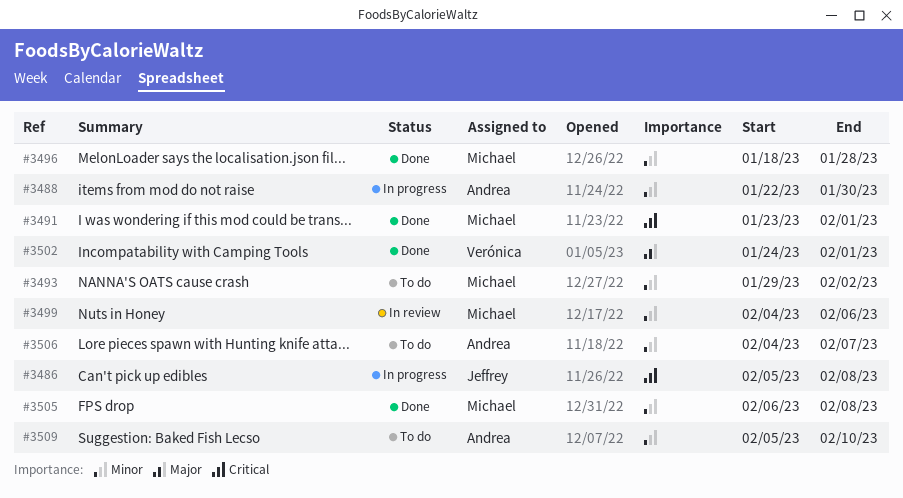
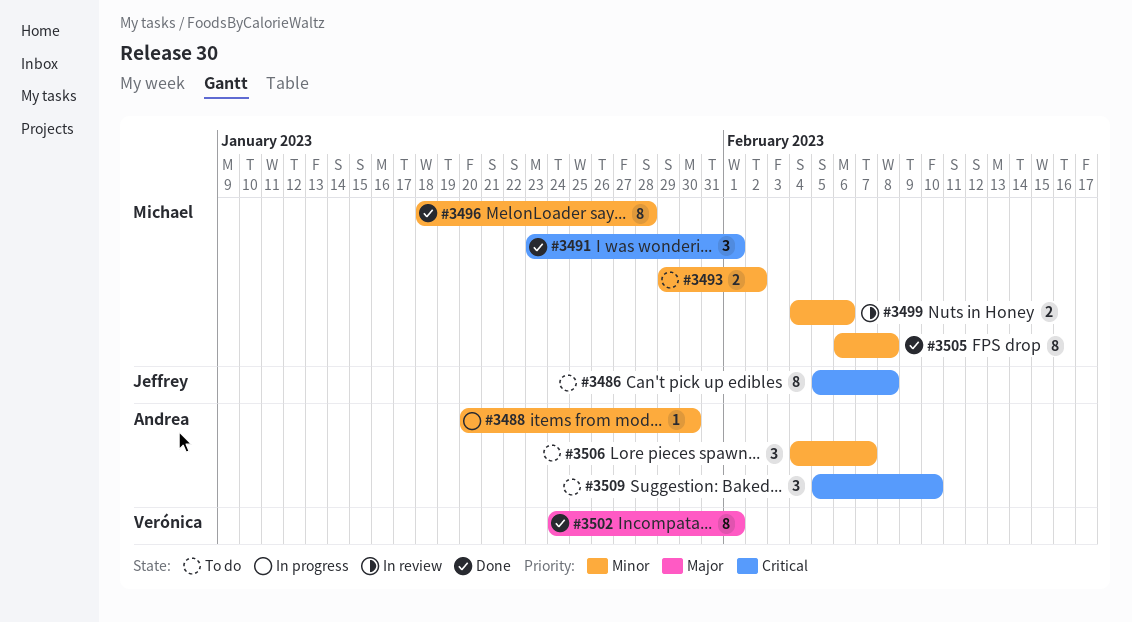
#3486, status: In progress -> To do
#3488, start: Jan 22 -> Jan 20
#3509, priority: Minor -> Critical

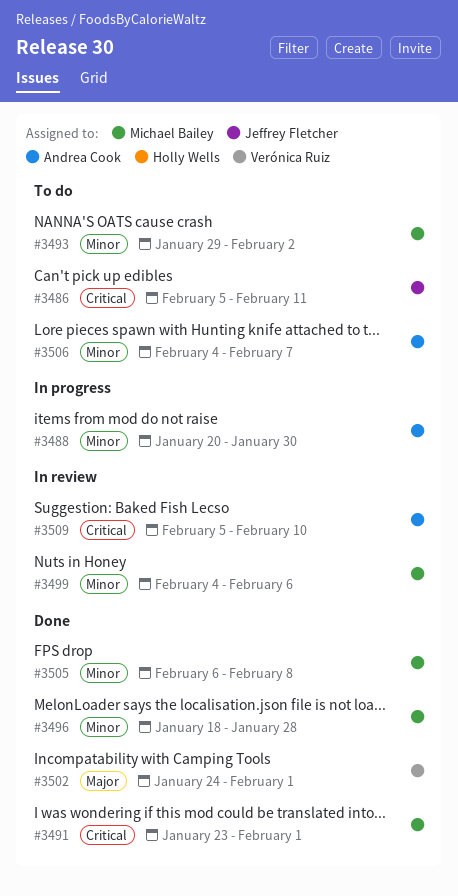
#3486, due: Feb 8 -> Feb 11
#3509, status: To do -> In review

